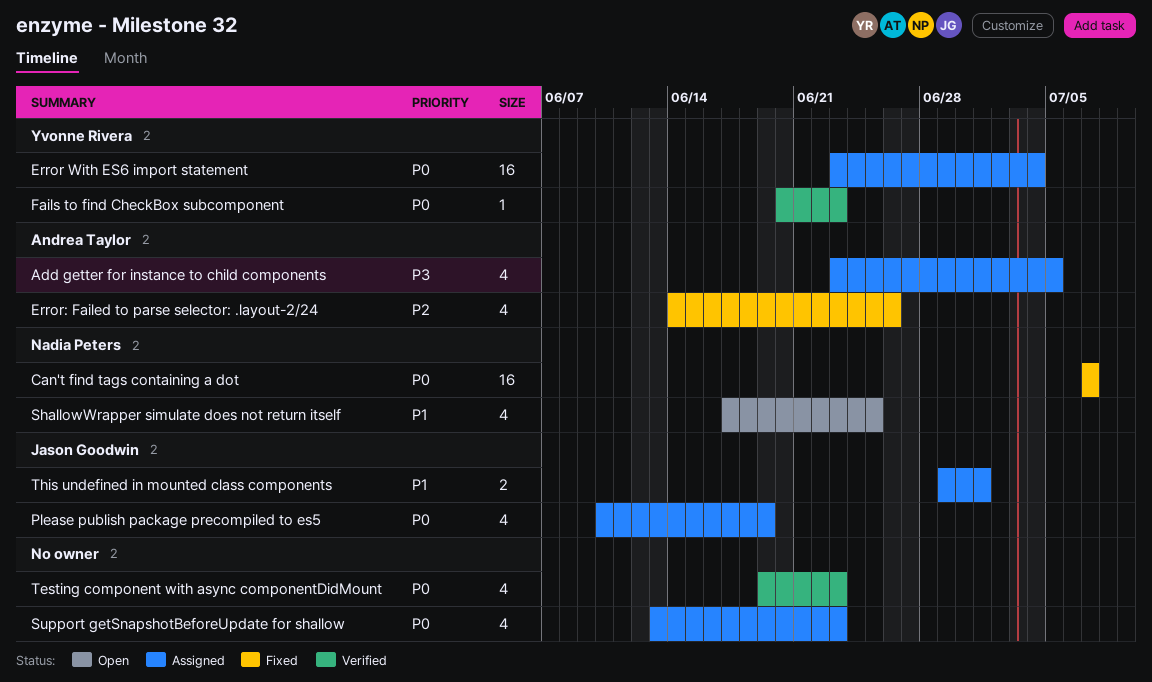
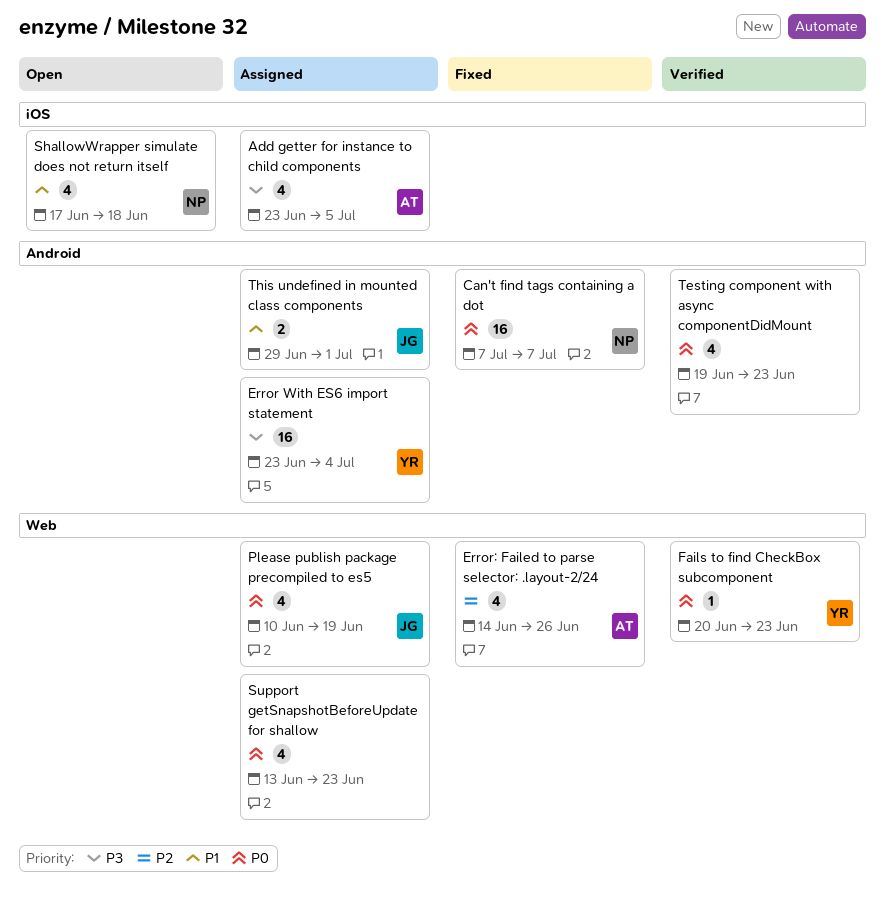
Error With ES6 import statement, priority: P0 -> P3
ShallowWrapper simulate does not return itself, due: Jun 25 -> Jun 18

